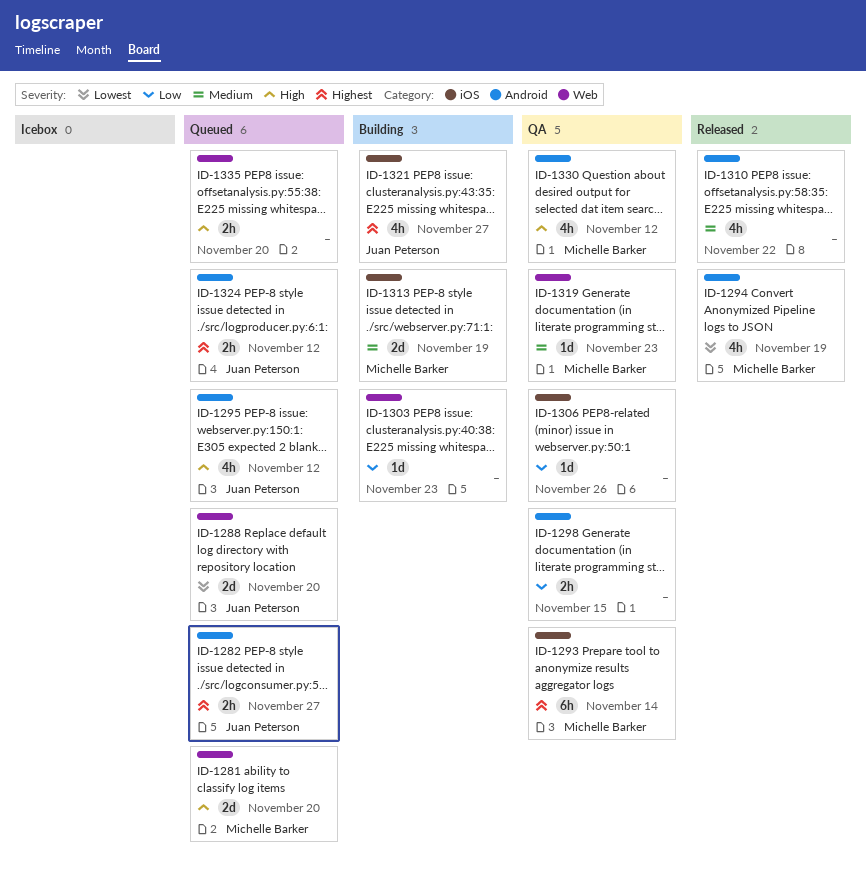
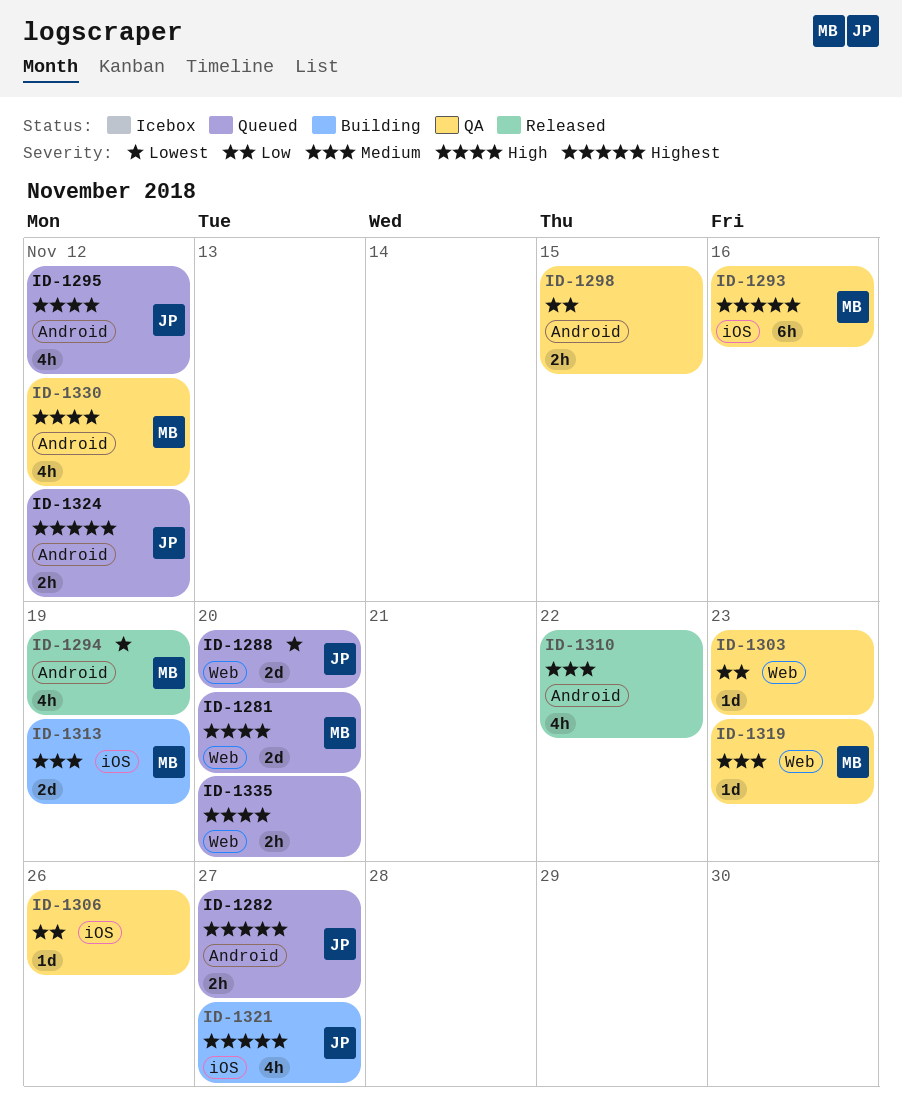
ID-1293, due: Nov 14 -> Nov 16
ID-1303, status: Building -> QA

